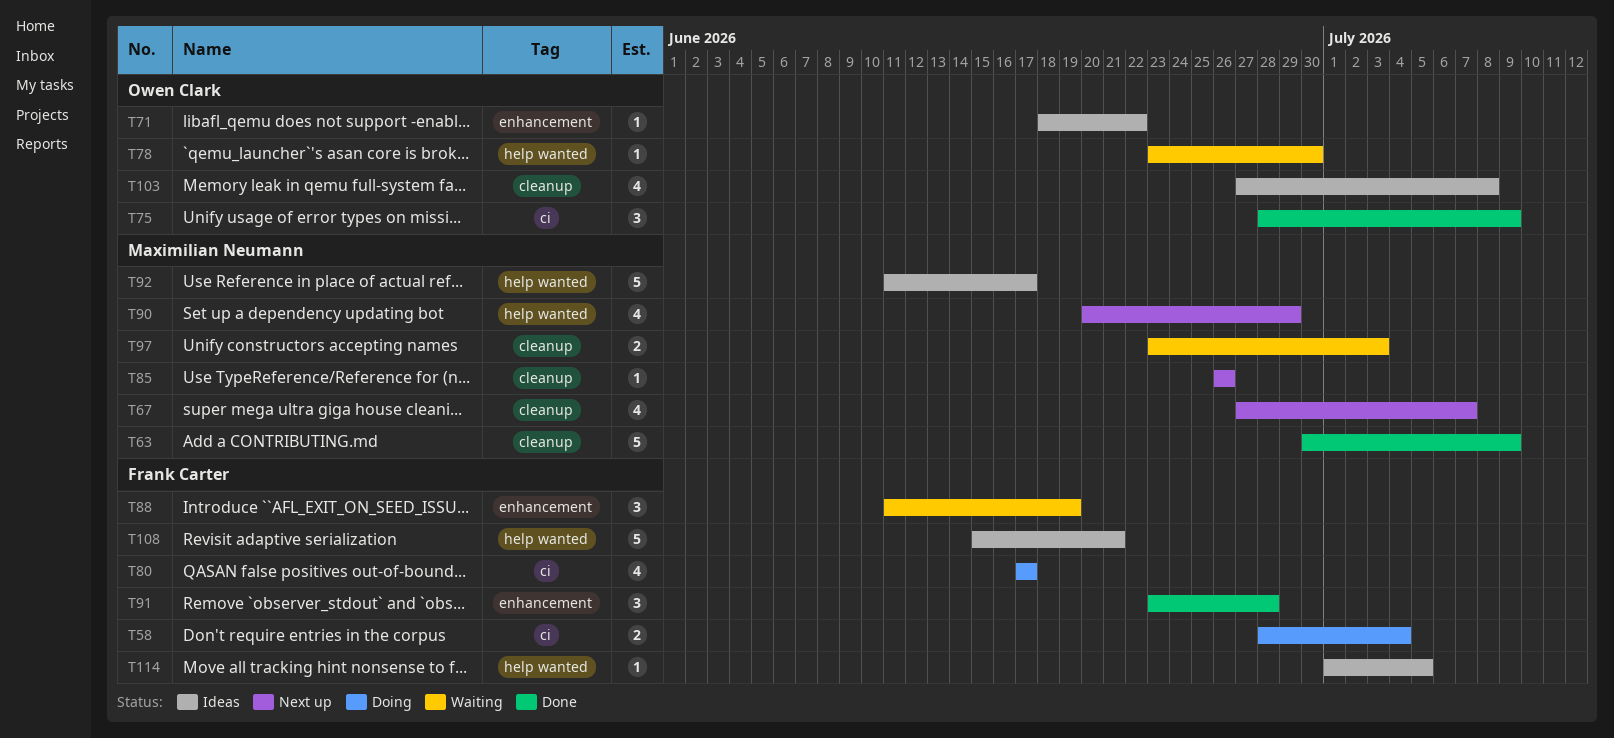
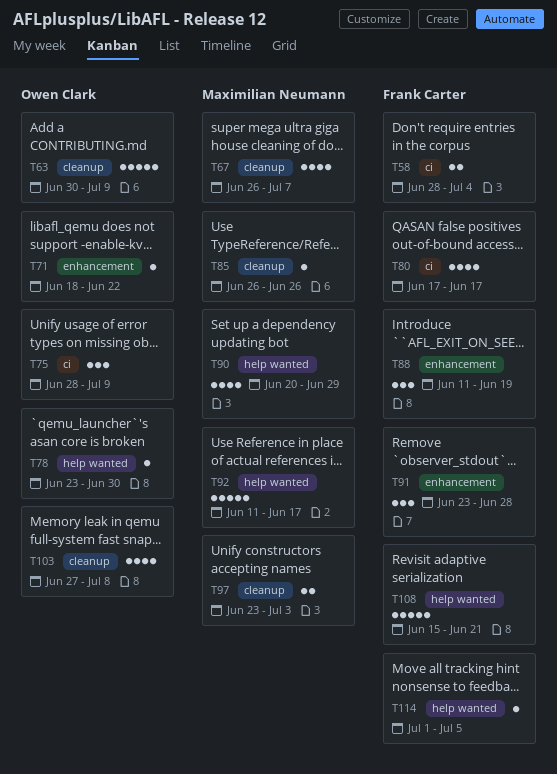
T63, owner: Maximilian Neumann -> Owen Clark
T67, start: Jun 27 -> Jun 26

